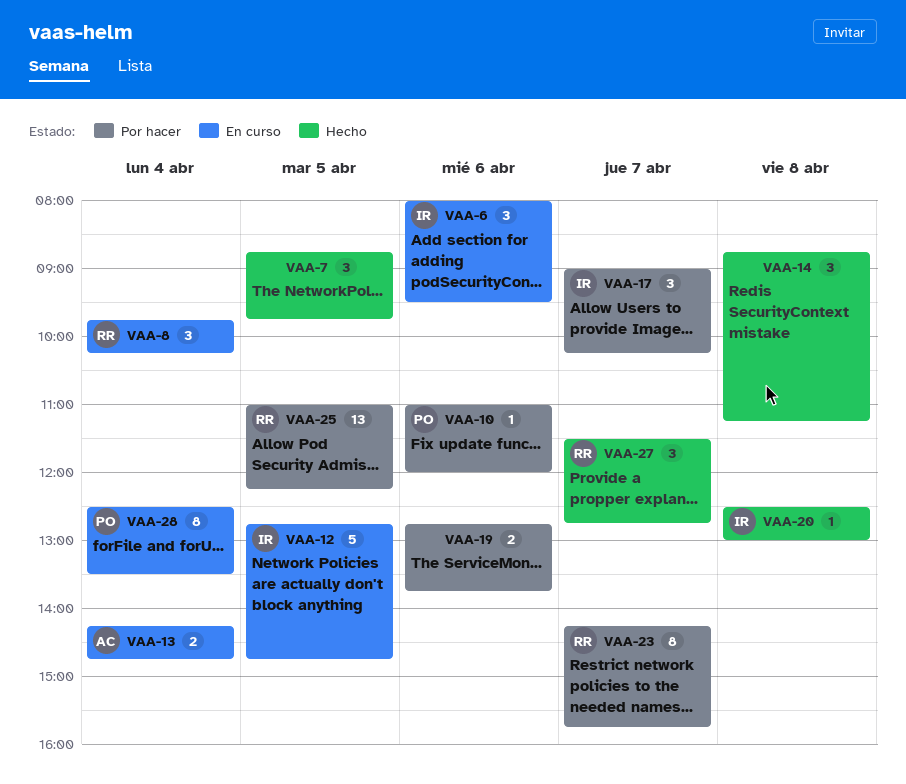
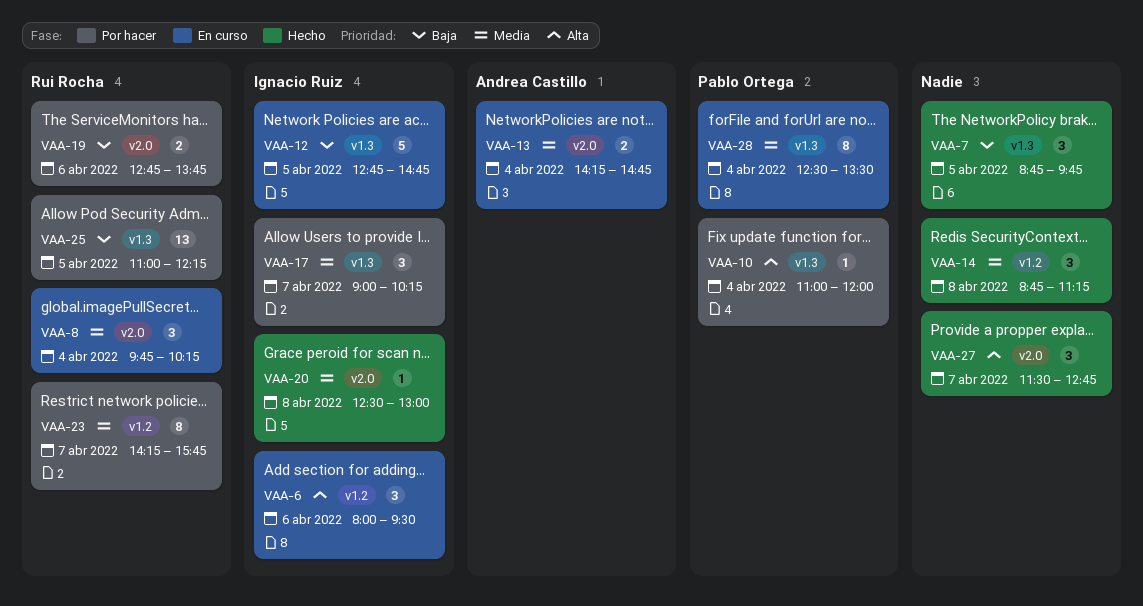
VAA-10, day: Apr 6 -> Apr 4
VAA-19, owner: none -> Rui Rocha
VAA-27, owner: Rui Rocha -> none

